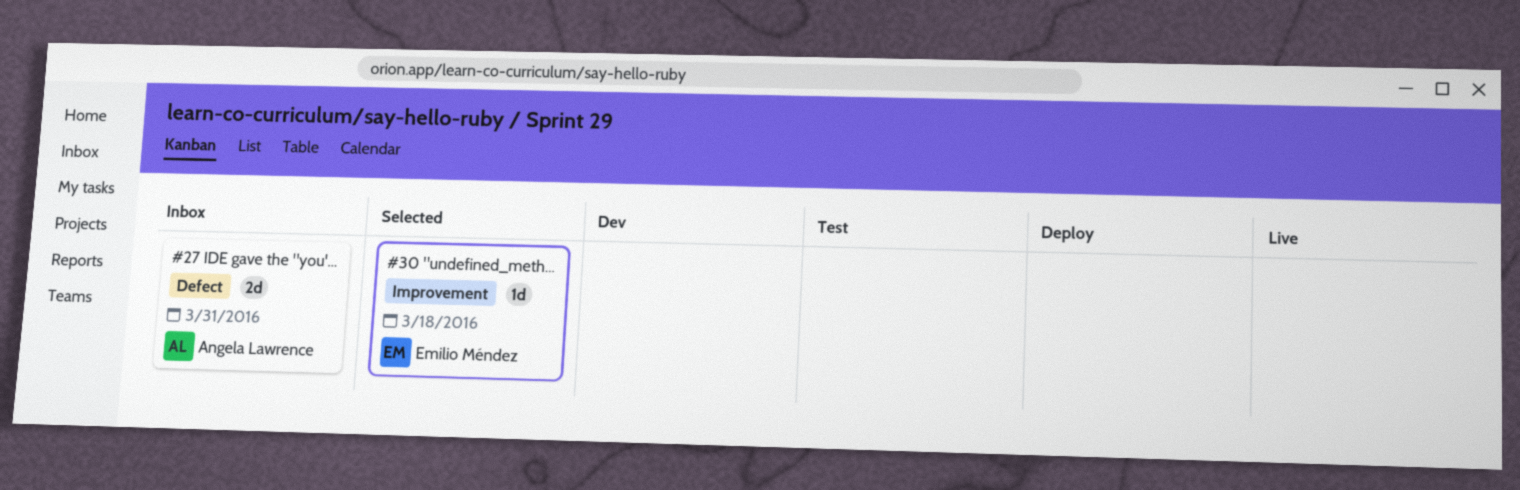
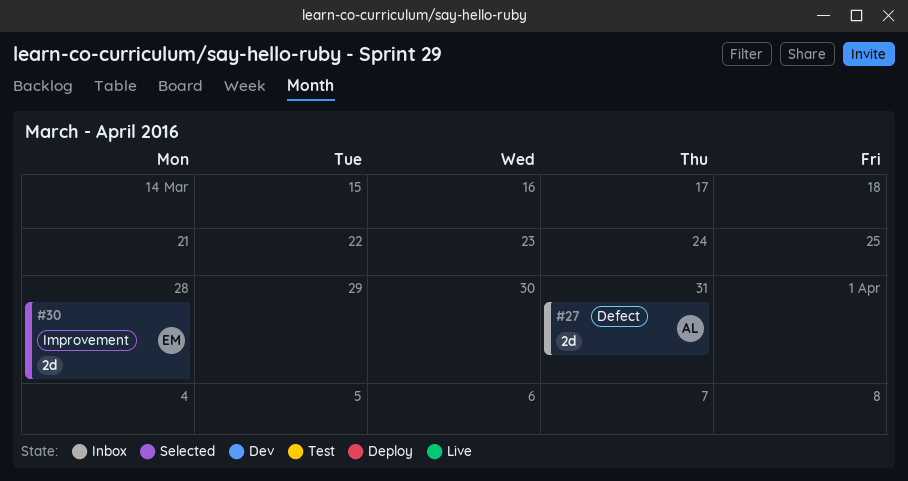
#30, estimate: 1d -> 2d
#30, due: Mar 18 -> Mar 28

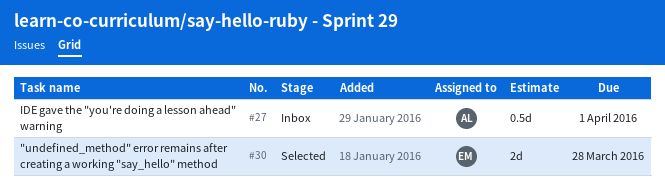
#27, estimate: 2d -> 0.5d
#27, due: Mar 31 -> Apr 1

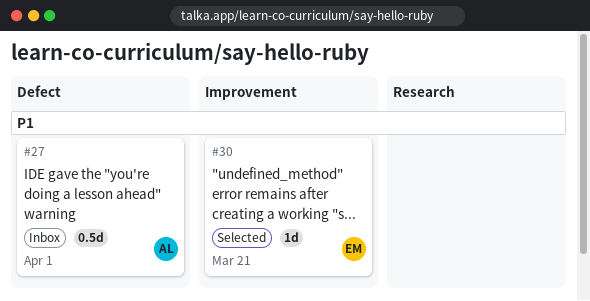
#30, estimate: 2d -> 1d
#30, due: Mar 28 -> Mar 21

